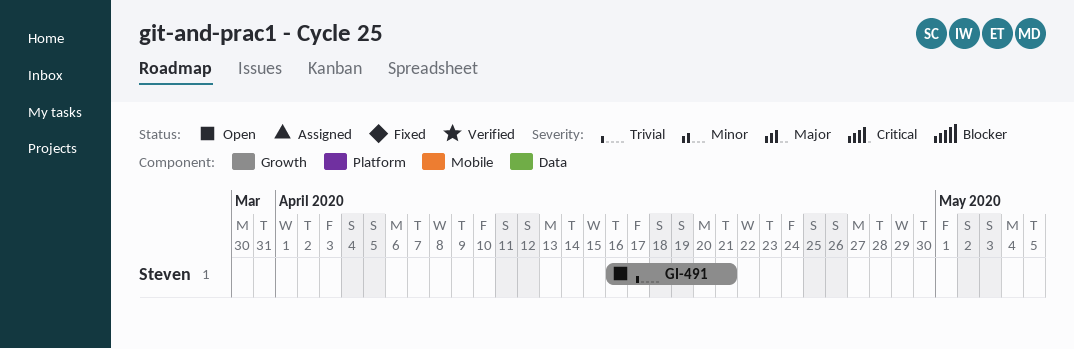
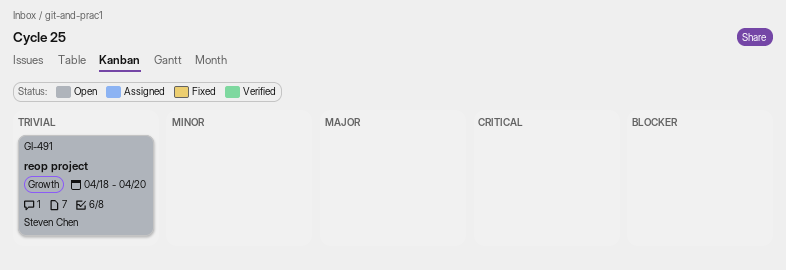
GI-491, start: Apr 16 -> Apr 18
GI-491, due: Apr 21 -> Apr 20

